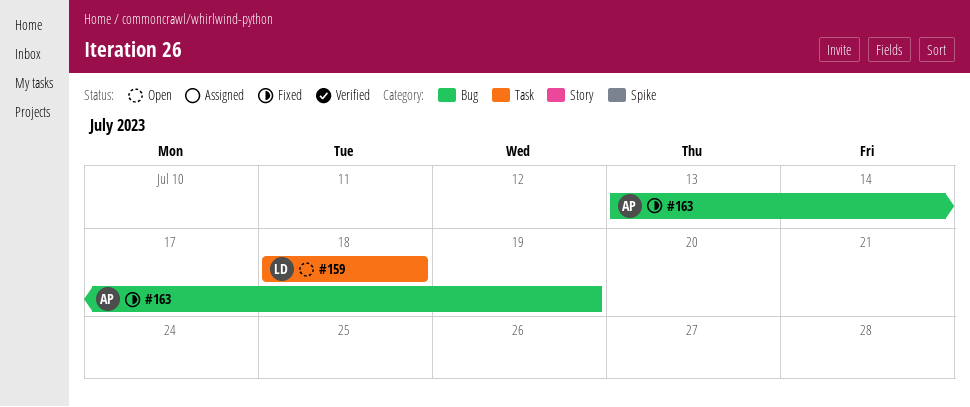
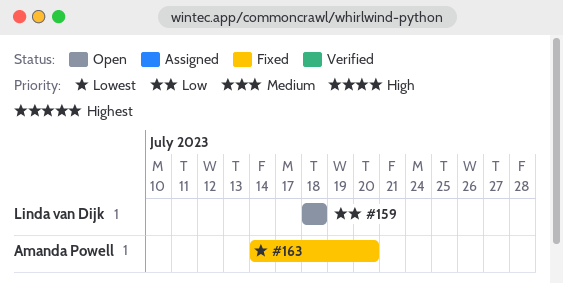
#163, start: Jul 13 -> Jul 14
#163, due: Jul 19 -> Jul 20

